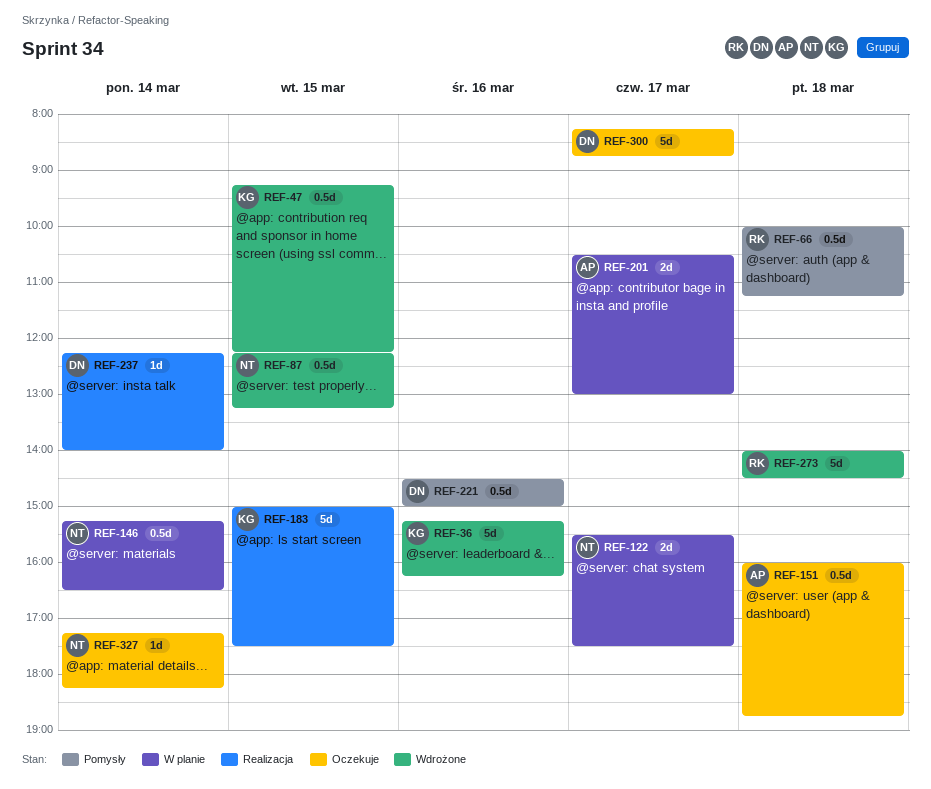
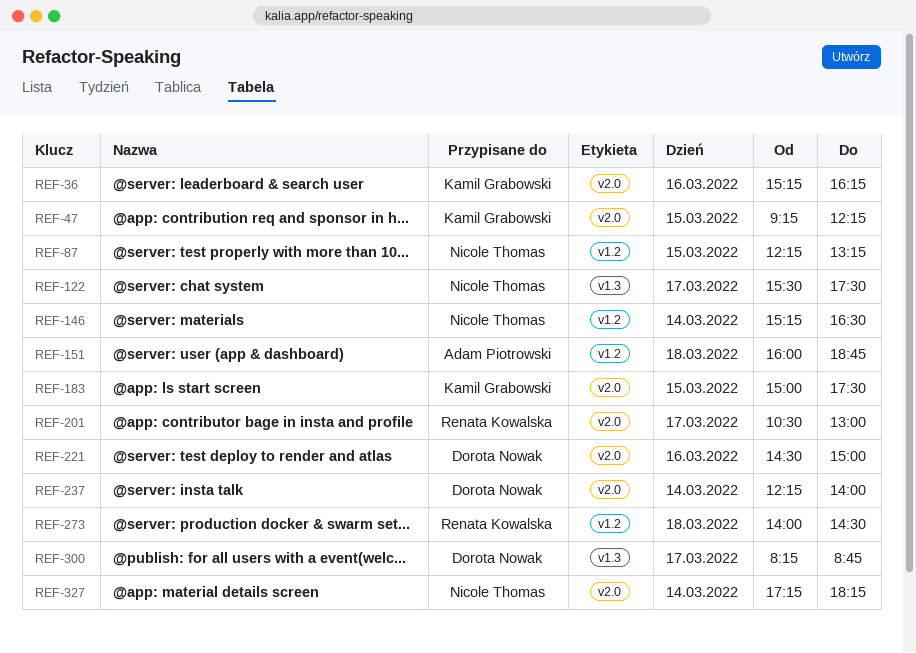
REF-66: present -> none
REF-201, owner: Adam Piotrowski -> Renata Kowalska

